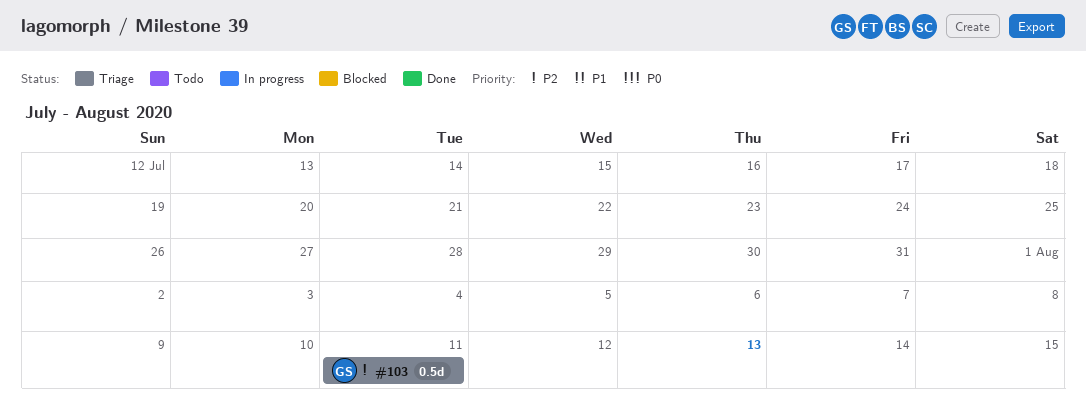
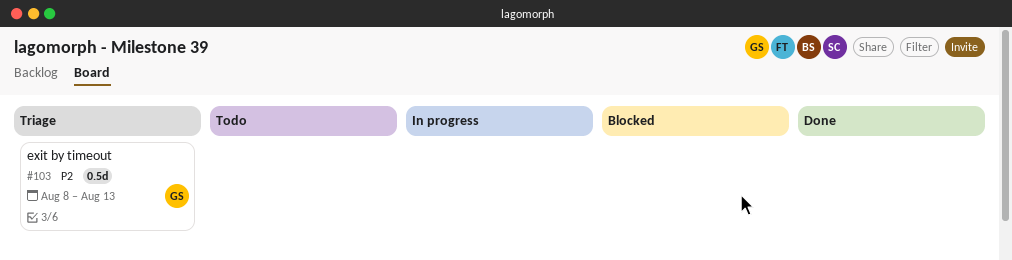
#103, start: Aug 11 -> Aug 8
#103, due: Aug 11 -> Aug 13

